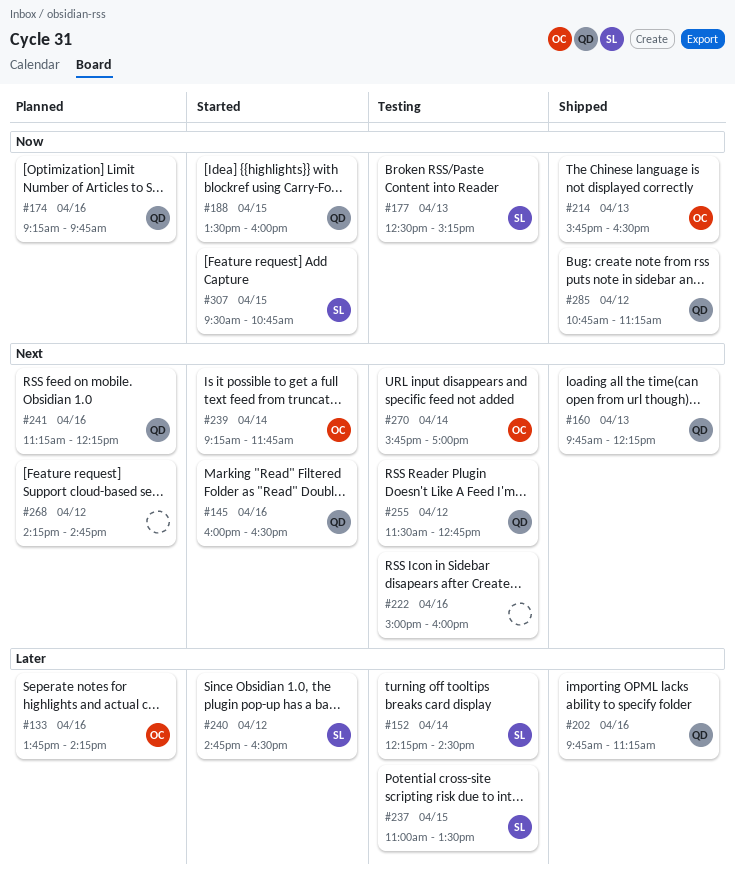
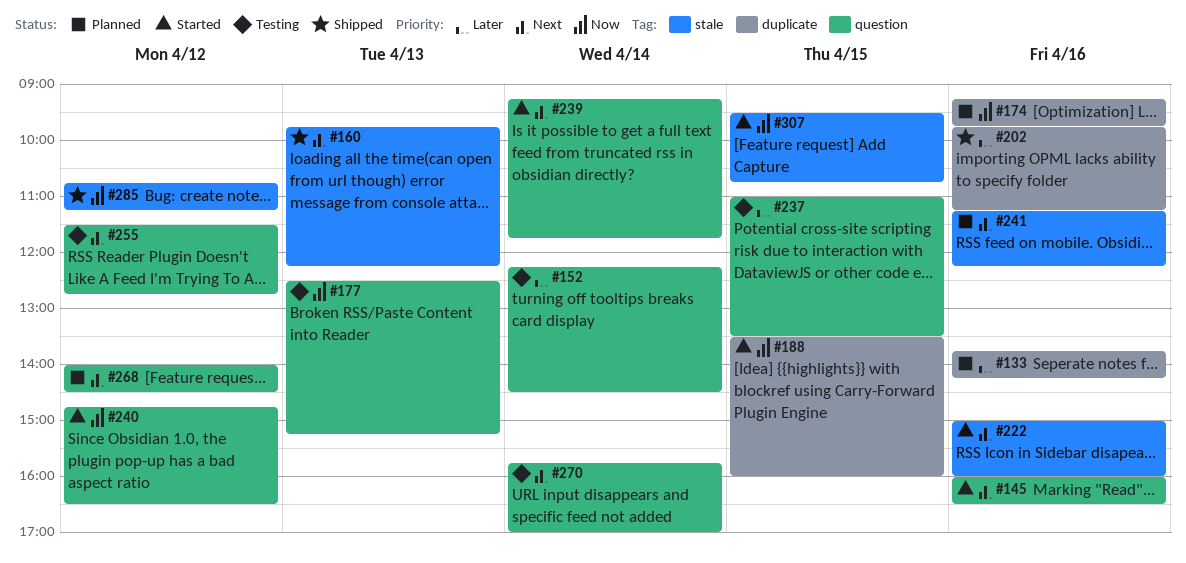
#214: present -> none
#222, status: Testing -> Started
#240, priority: Later -> Now
#268, begins: 14:15 -> 14:00
#268, ends: 14:45 -> 14:30

